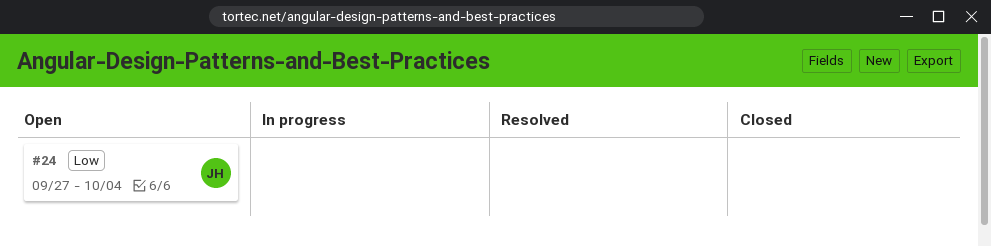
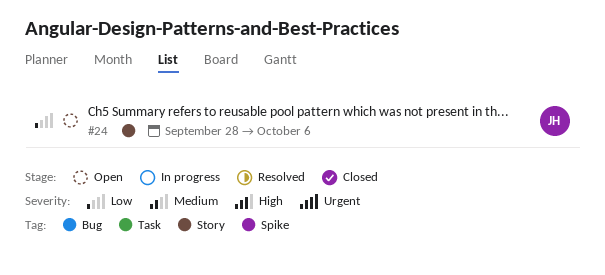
#24, start: Sep 27 -> Sep 28
#24, due: Oct 4 -> Oct 6

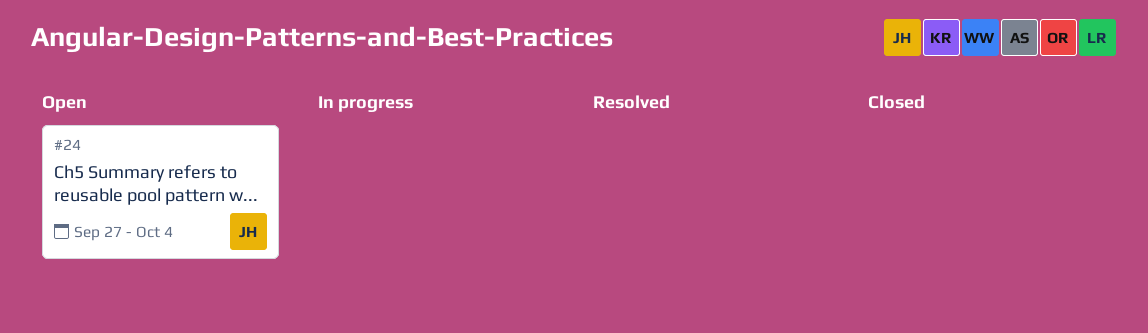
#24, start: Sep 28 -> Sep 27
#24, due: Oct 6 -> Oct 4

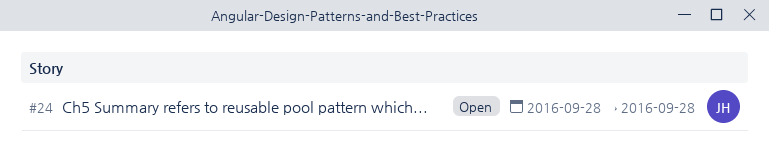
#24, start: Sep 27 -> Sep 28
#24, due: Oct 4 -> Sep 28

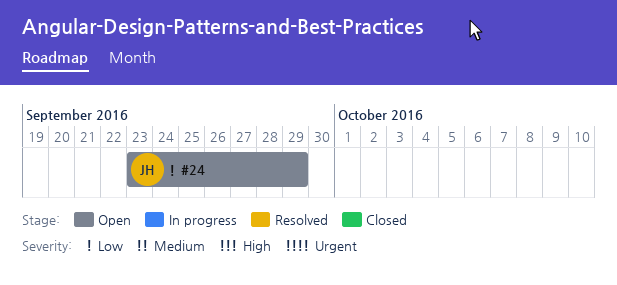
#24, start: Sep 28 -> Sep 23
#24, due: Sep 28 -> Sep 29

